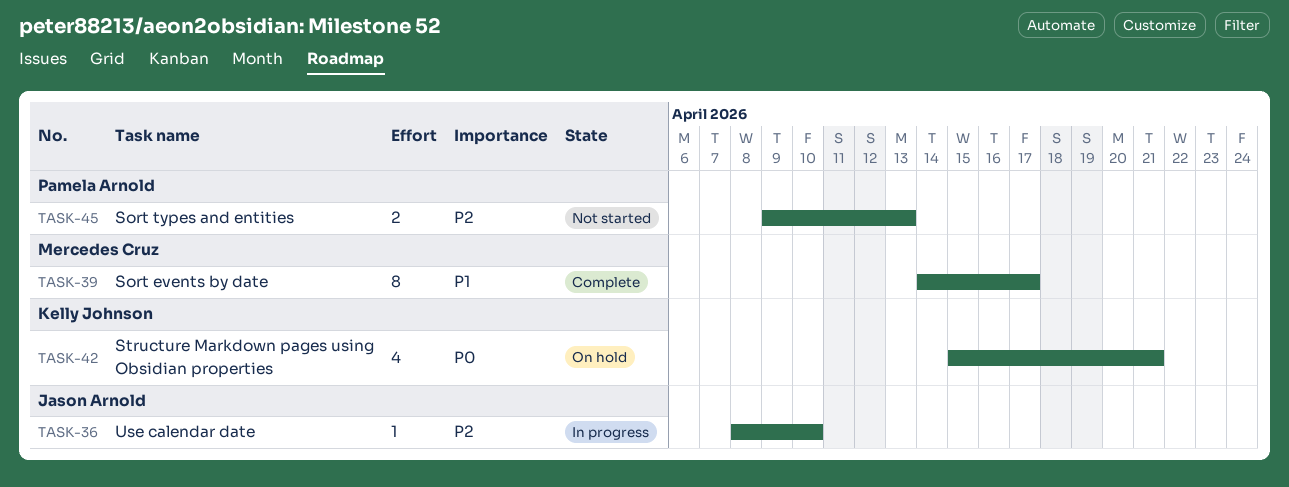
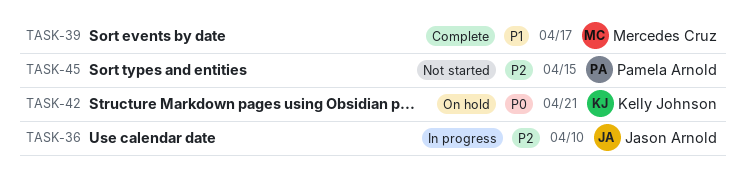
TASK-45, due: Apr 13 -> Apr 15

